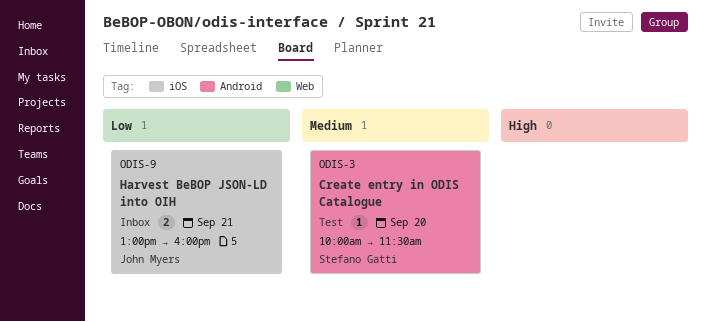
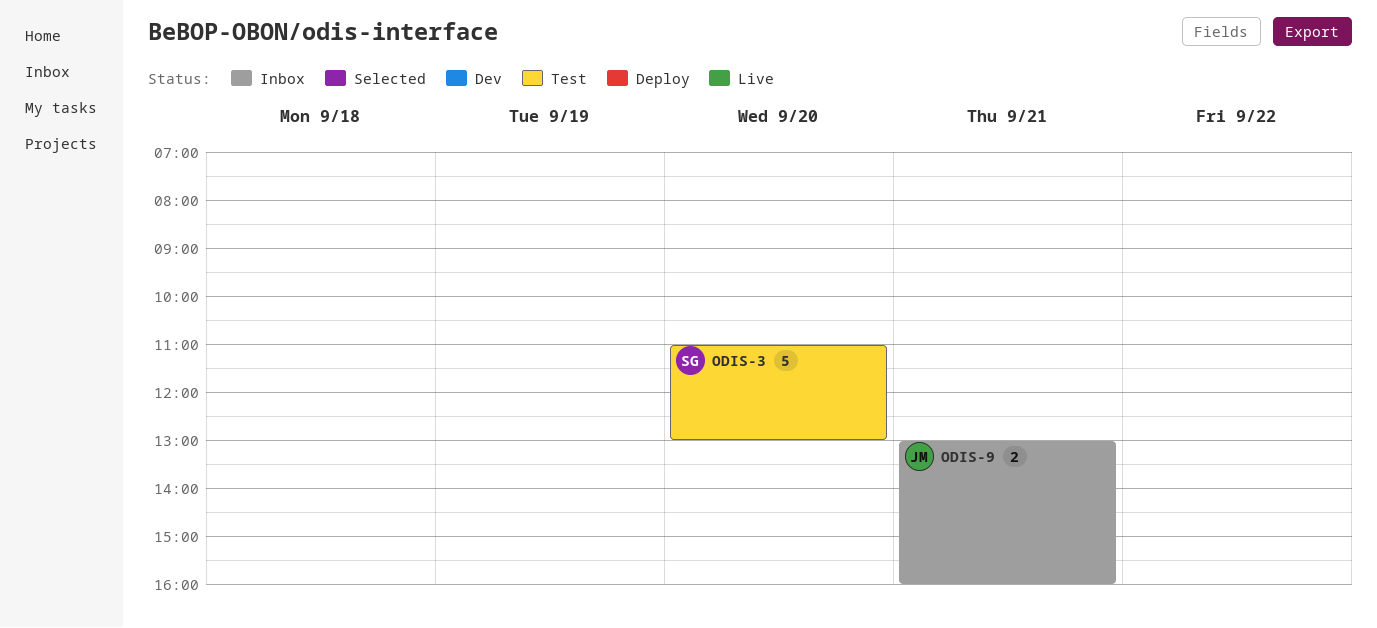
ODIS-3, estimate: 1 -> 5
ODIS-3, begins: 10:00 -> 11:00
ODIS-3, ends: 11:30 -> 13:00

